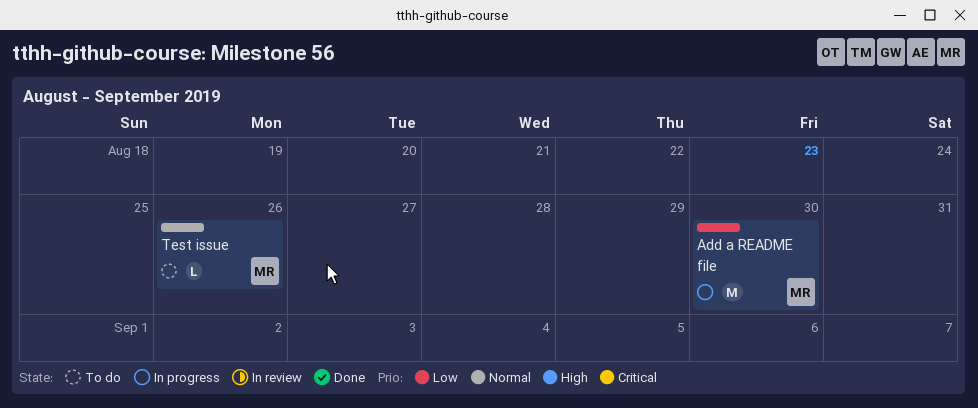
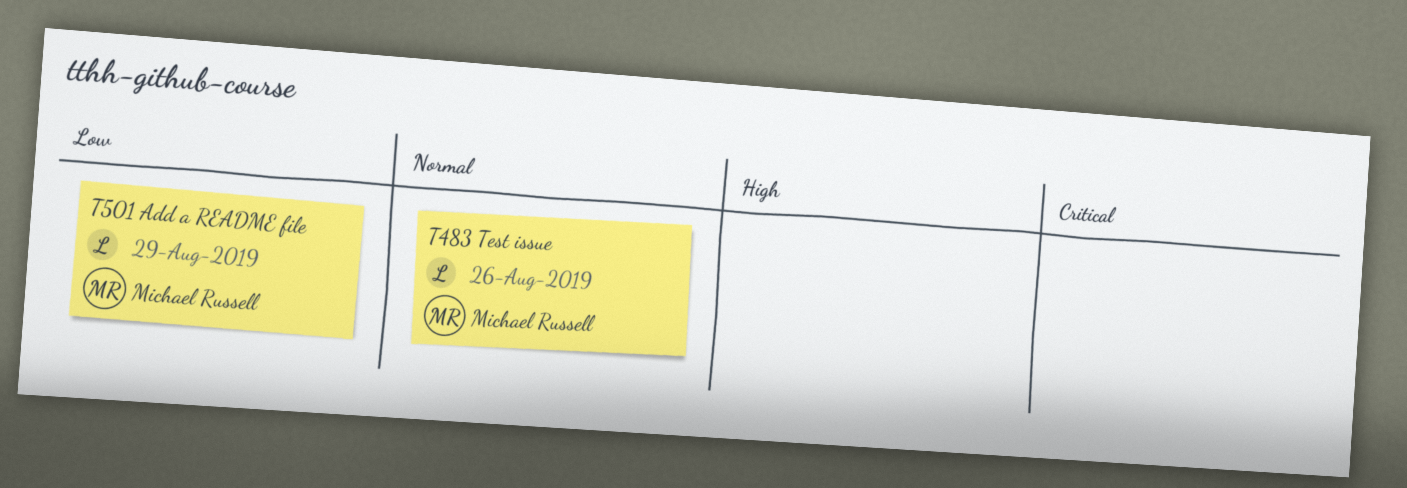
Add a README file, estimate: M -> L
Add a README file, due: Aug 30 -> Aug 29

